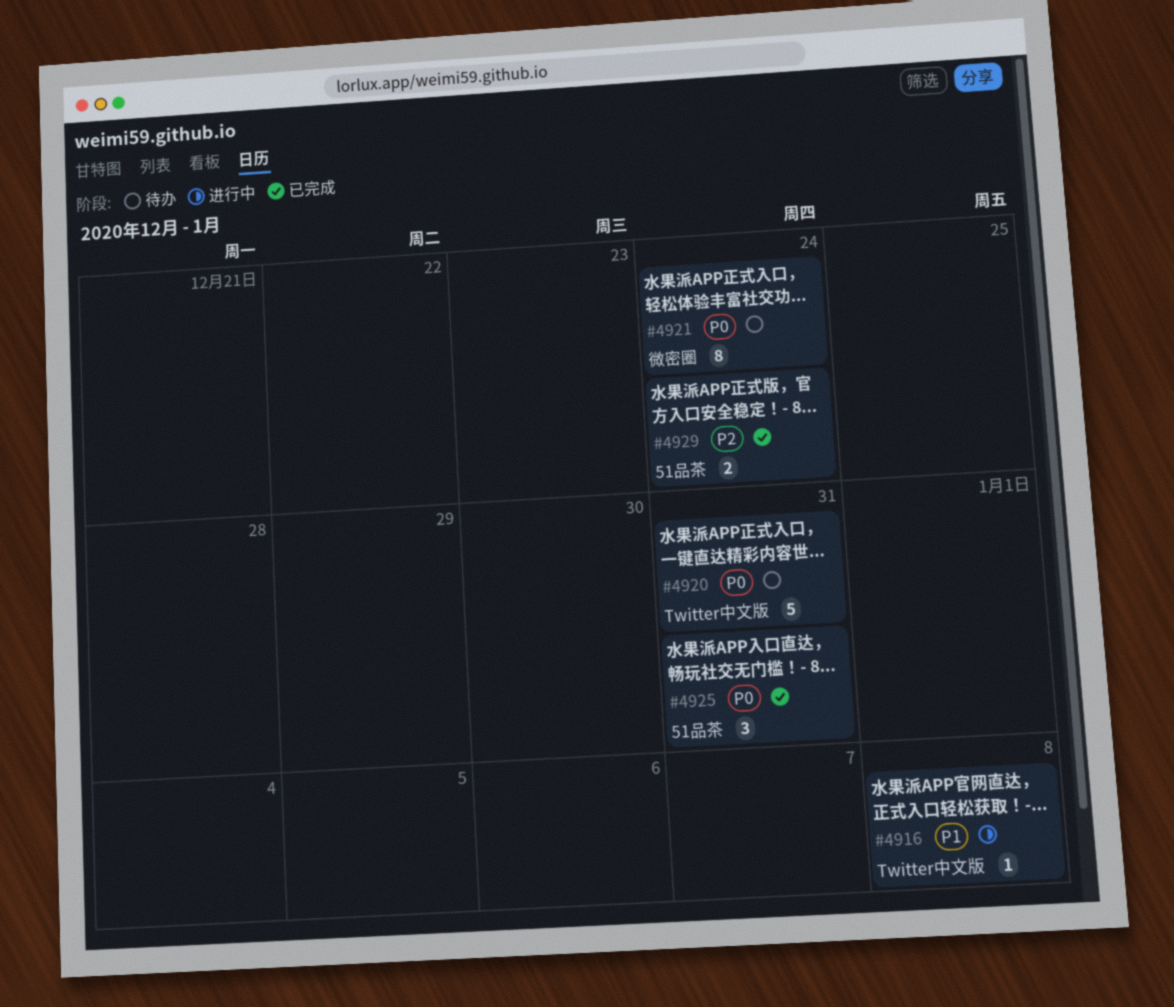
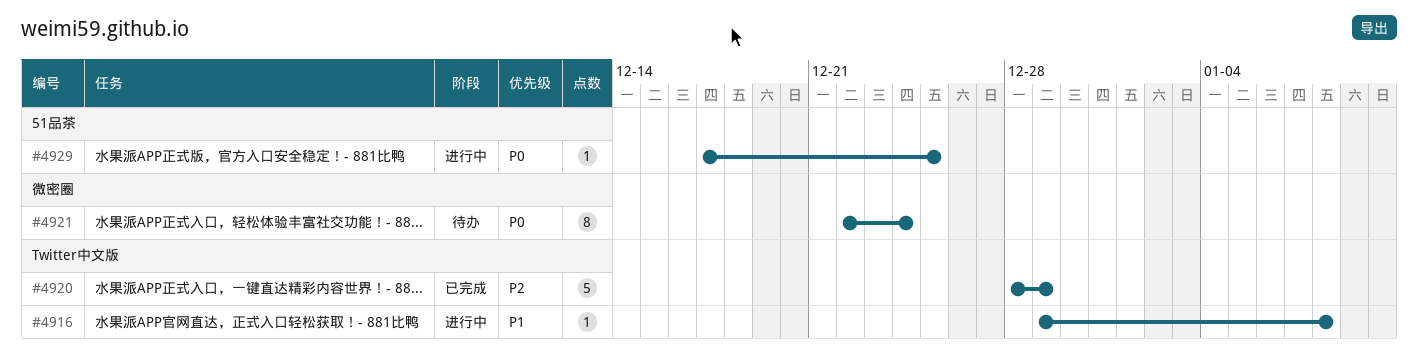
#4920, status: 待办 -> 已完成
#4920, priority: P0 -> P2
#4920, due: Dec 31 -> Dec 29
#4925: present -> none
#4929, status: 已完成 -> 进行中
#4929, priority: P2 -> P0
#4929, estimate: 2 -> 1
#4929, due: Dec 24 -> Dec 25

